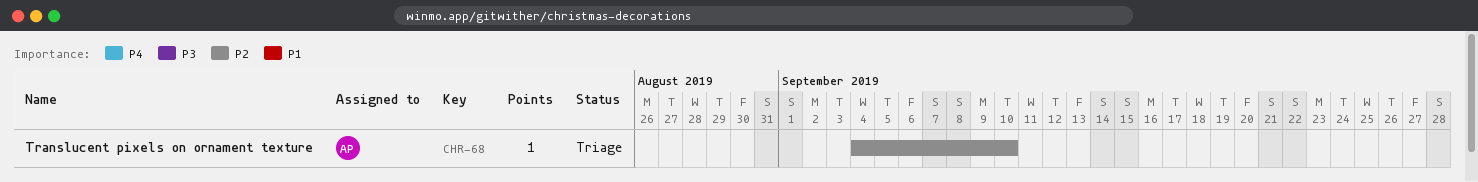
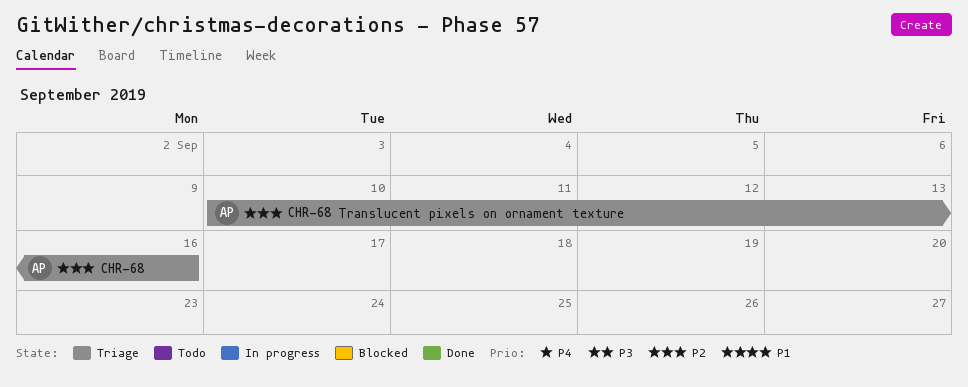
CHR-68, start: Sep 4 -> Sep 10
CHR-68, due: Sep 10 -> Sep 16

